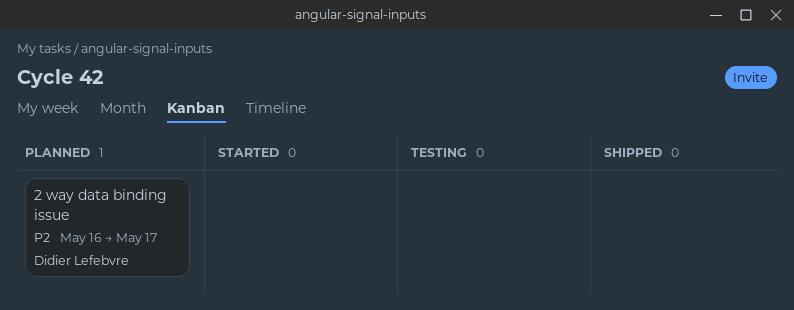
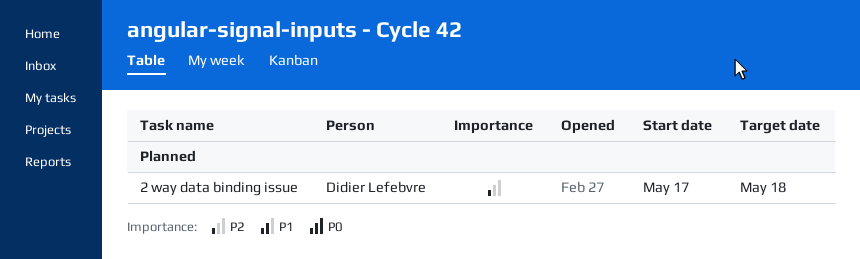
2 way data binding issue, start: May 16 -> May 17
2 way data binding issue, due: May 17 -> May 18

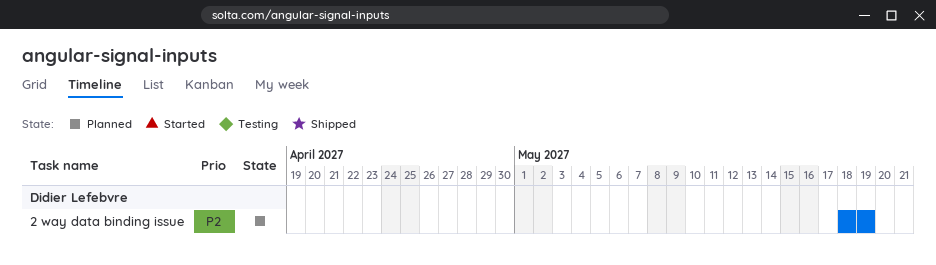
2 way data binding issue, start: May 17 -> May 18
2 way data binding issue, due: May 18 -> May 19

